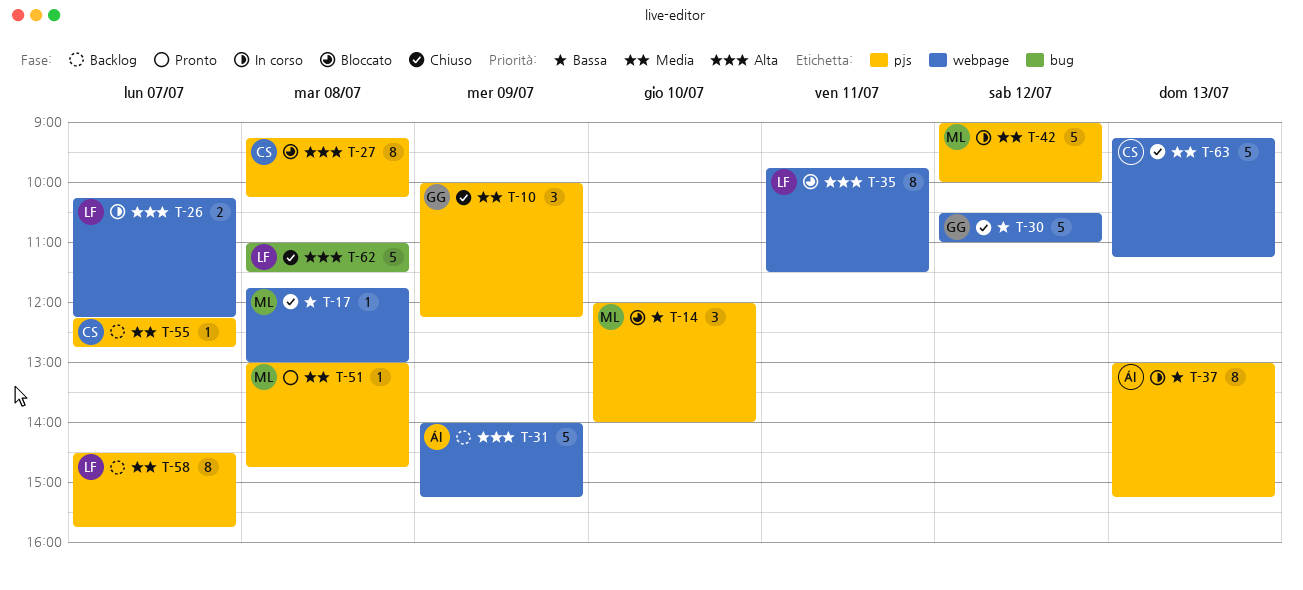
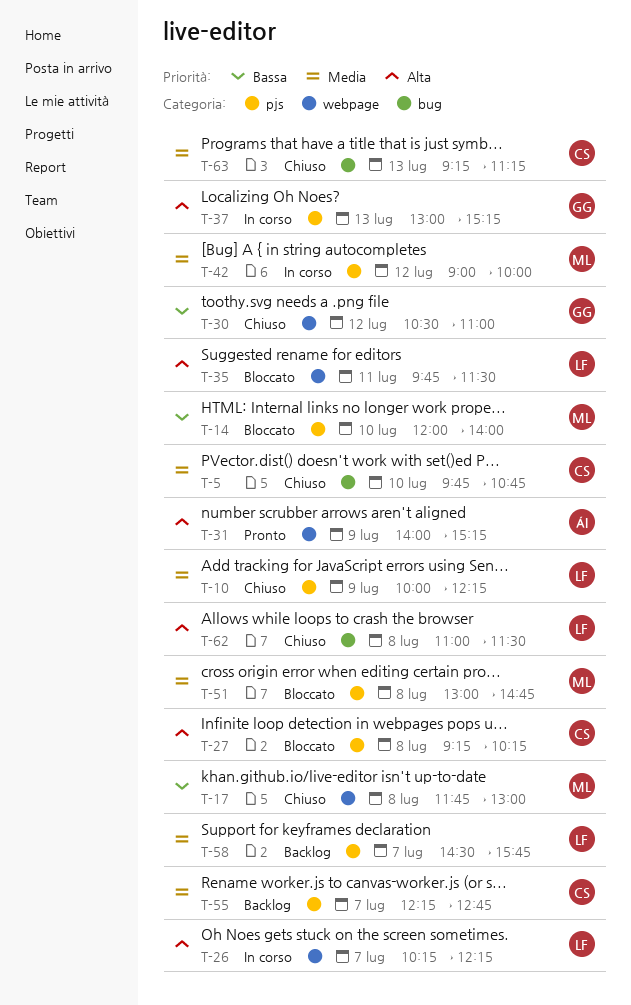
T-5: none -> present
T-10, owner: GG -> LF
T-31, status: Backlog -> Pronto
T-37, owner: ÁI -> GG
T-37, priority: Bassa -> Alta
T-51, status: Pronto -> Bloccato
T-63, label: webpage -> bug

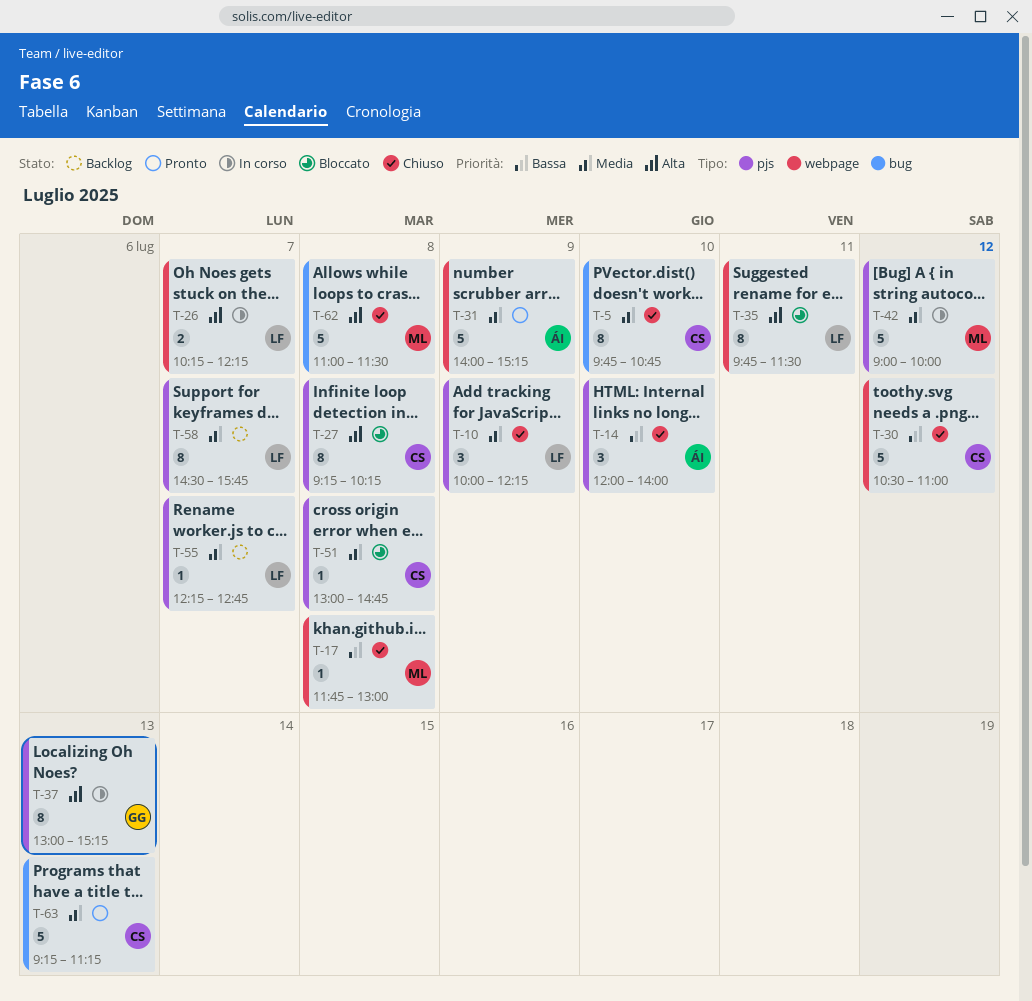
T-14, status: Bloccato -> Chiuso
T-14, owner: ML -> ÁI
T-30, owner: GG -> CS
T-31, priority: Alta -> Media
T-51, owner: ML -> CS
T-55, owner: CS -> LF
T-62, owner: LF -> ML
T-63, status: Chiuso -> Pronto

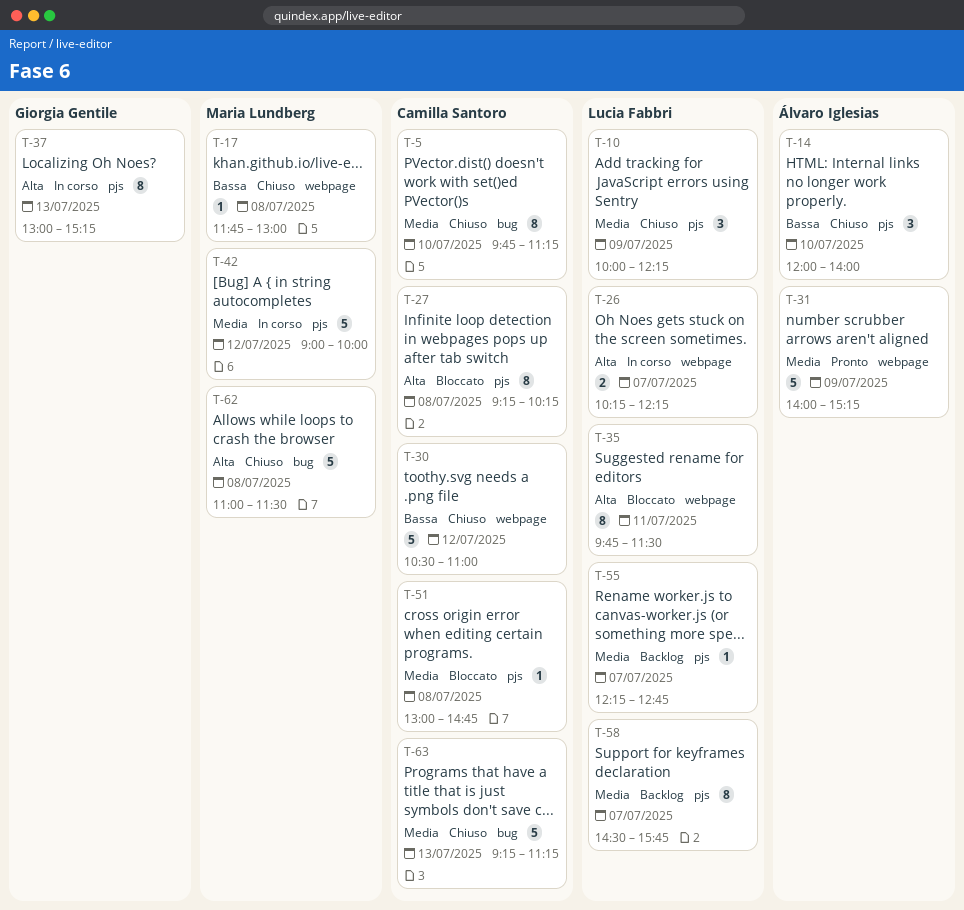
T-5, ends: 10:45 -> 11:15
T-63, status: Pronto -> Chiuso

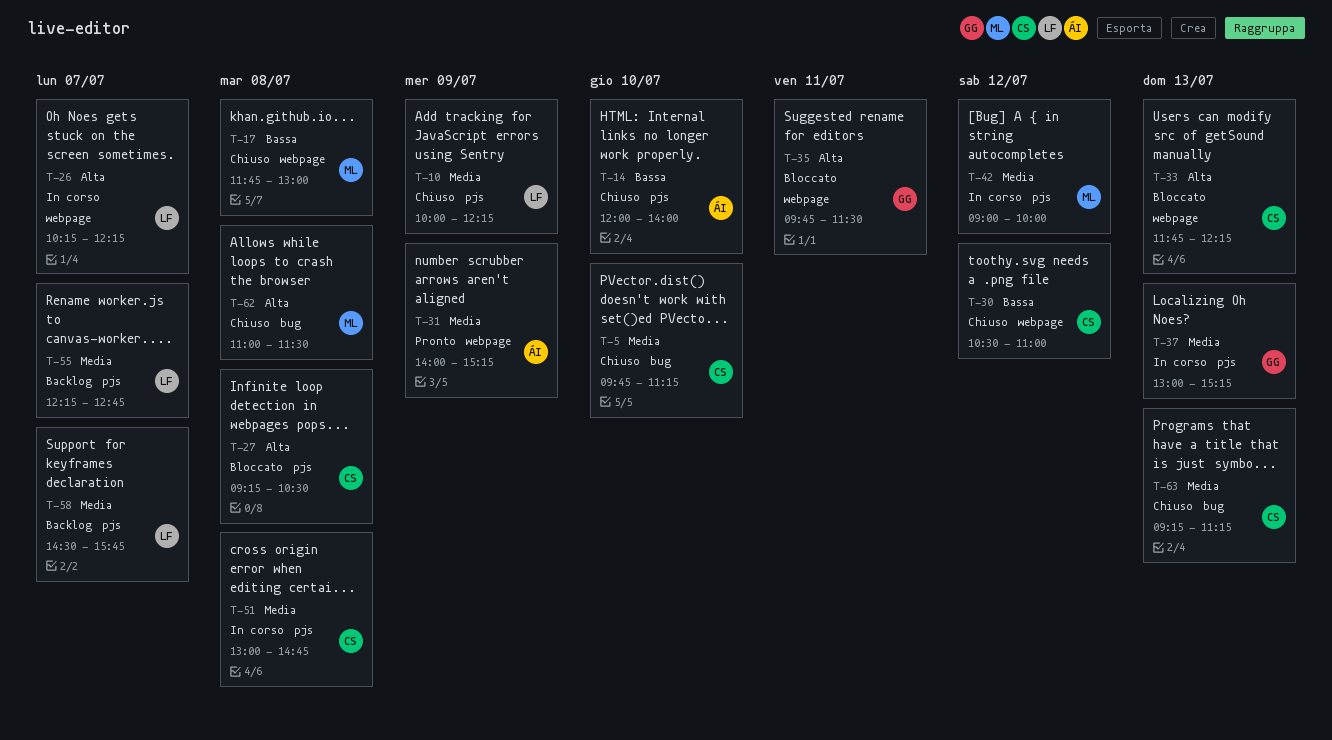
T-27, ends: 10:15 -> 10:30
T-33: none -> present
T-35, owner: Lucia Fabbri -> Giorgia Gentile
T-37, priority: Alta -> Media
T-51, status: Bloccato -> In corso

